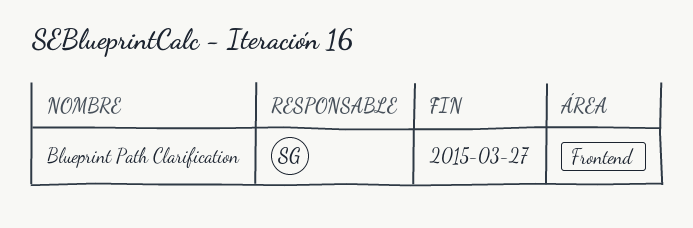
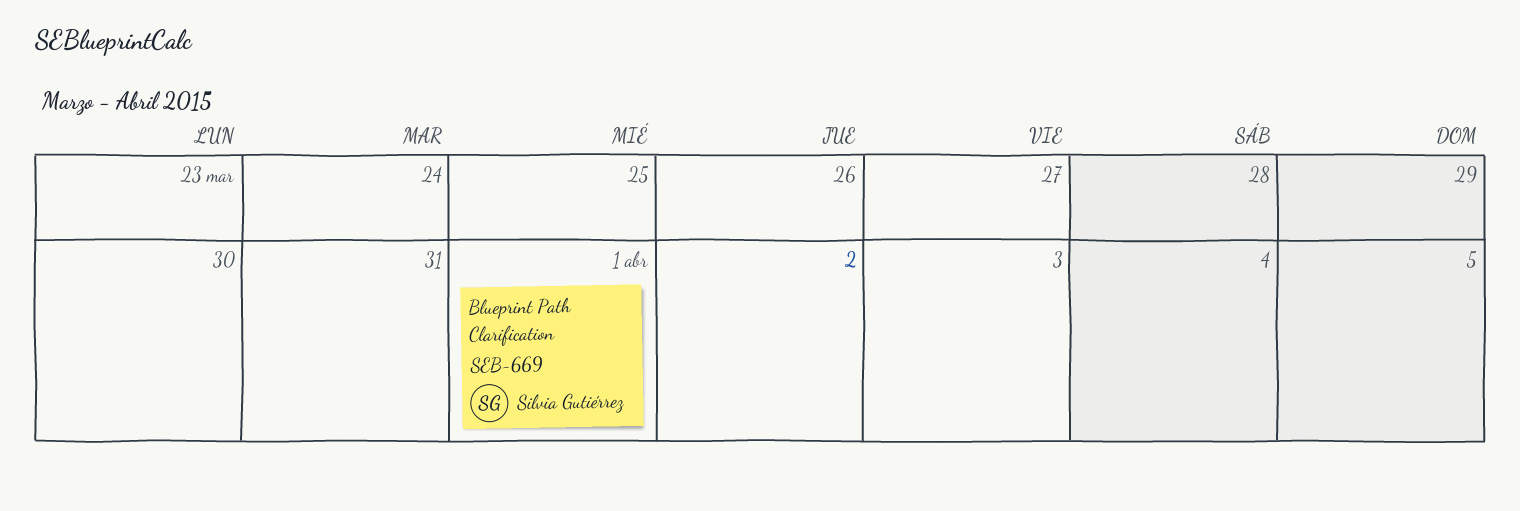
Blueprint Path Clarification, due: Mar 27 -> Apr 1

